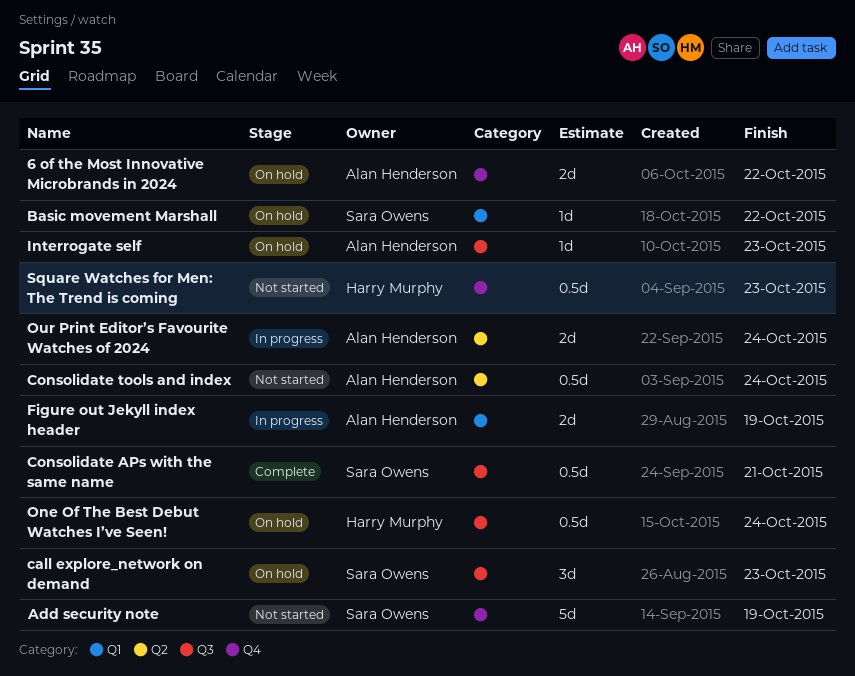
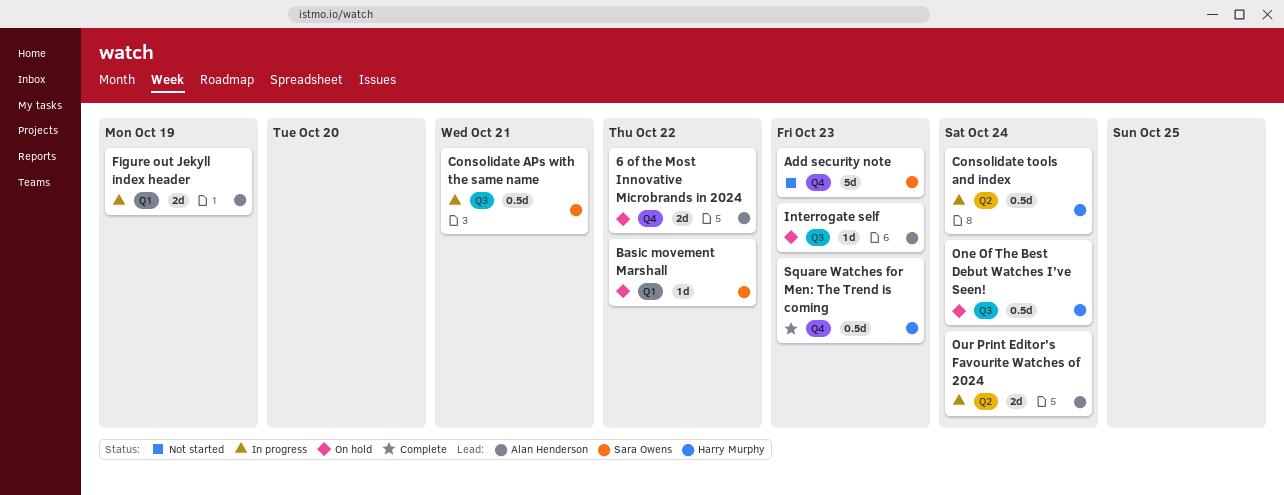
Add security note, due: Oct 19 -> Oct 23
call explore_network on demand: present -> none
Consolidate APs with the same name, status: Complete -> In progress
Consolidate tools and index, status: Not started -> In progress
Consolidate tools and index, owner: Alan Henderson -> Harry Murphy
Square Watches for Men: The Trend is coming, status: Not started -> Complete

